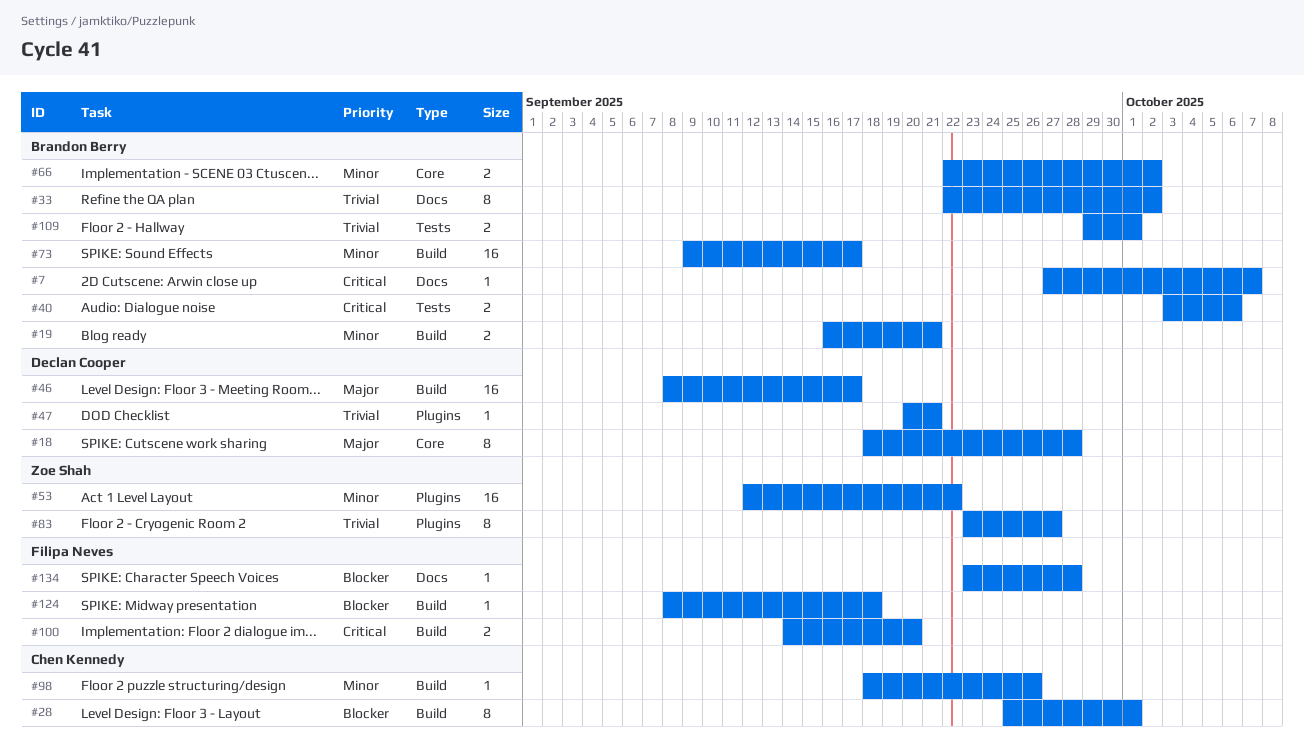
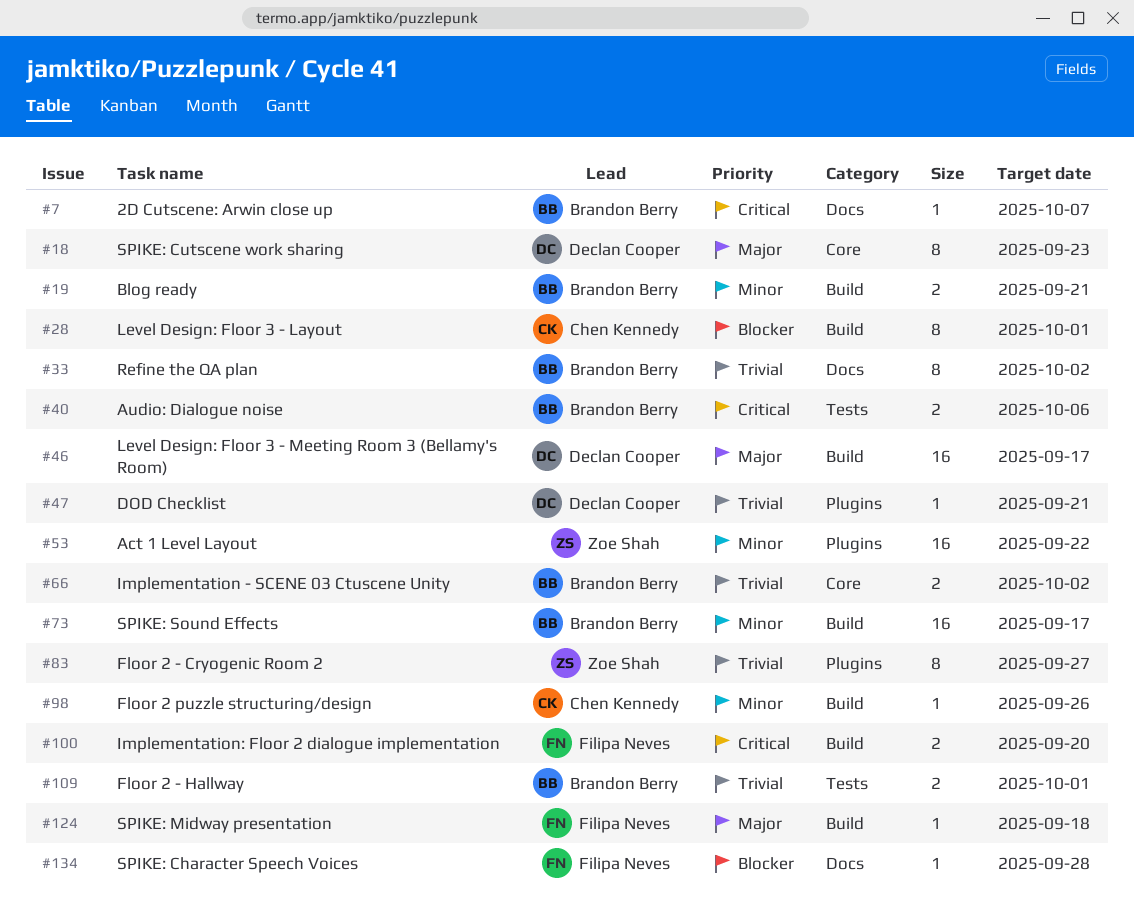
#18, due: Sep 28 -> Sep 23
#66, priority: Minor -> Trivial
#124, priority: Blocker -> Major

